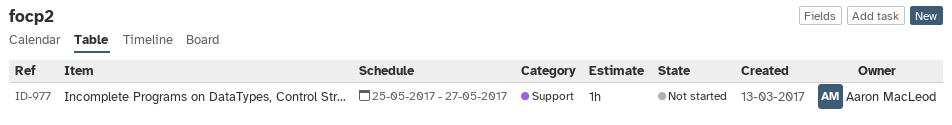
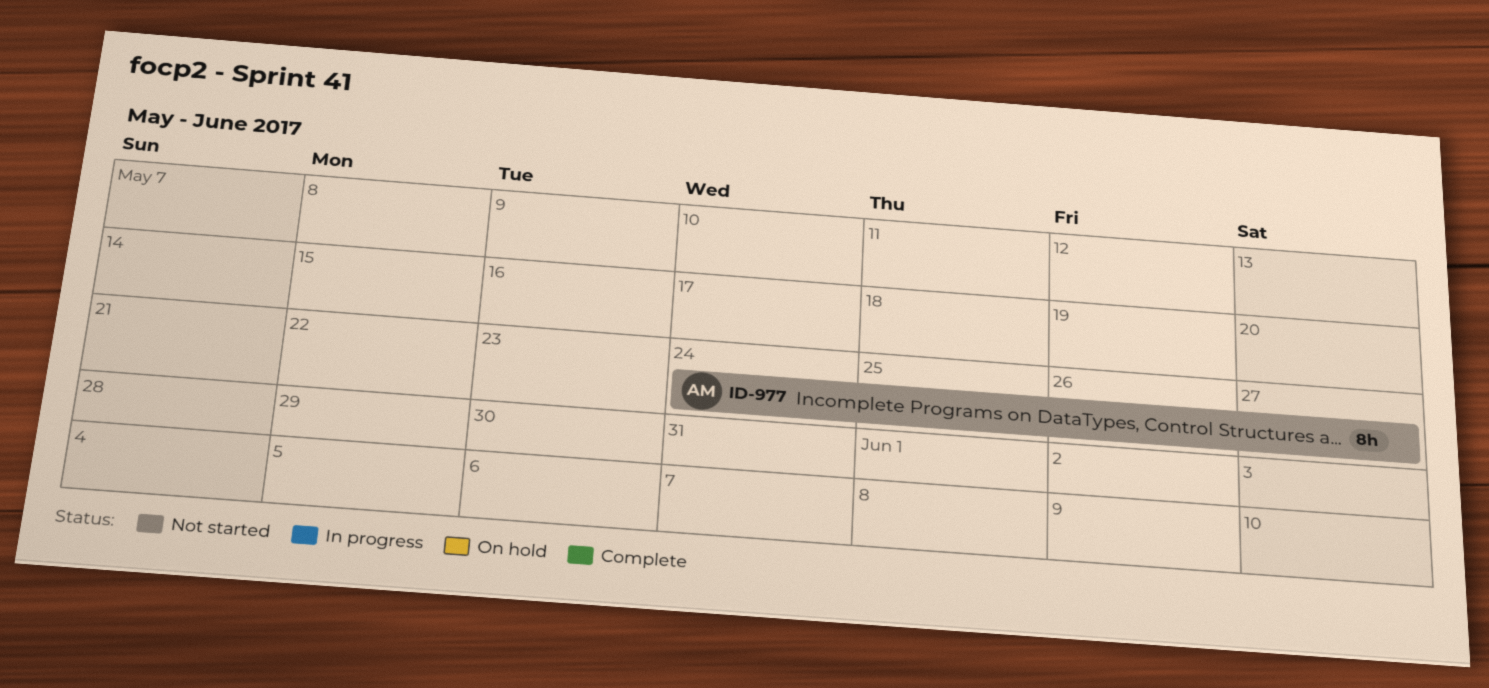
ID-977, estimate: 1h -> 8h
ID-977, start: May 25 -> May 24

